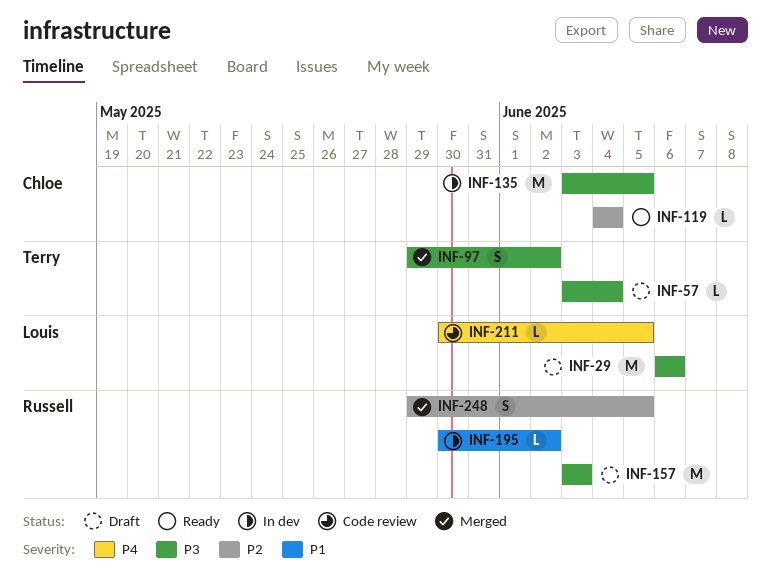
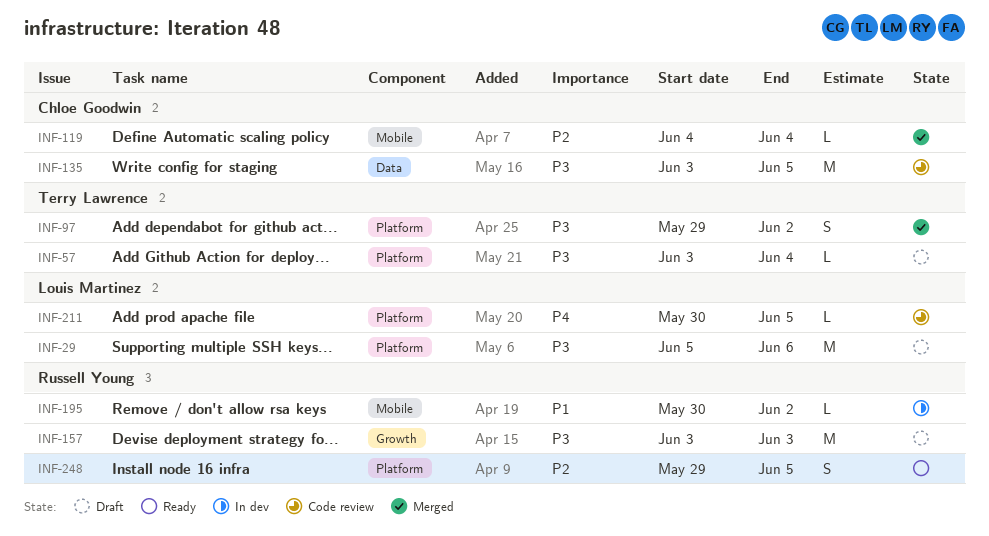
INF-29, start: Jun 6 -> Jun 5
INF-119, status: Ready -> Merged
INF-135, status: In dev -> Code review
INF-248, status: Merged -> Ready

